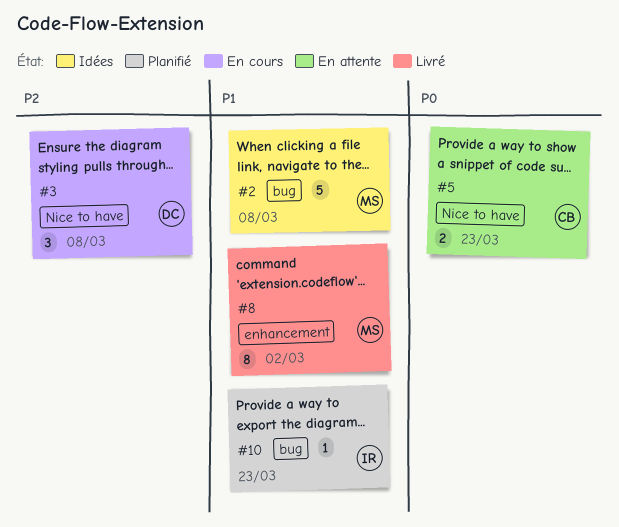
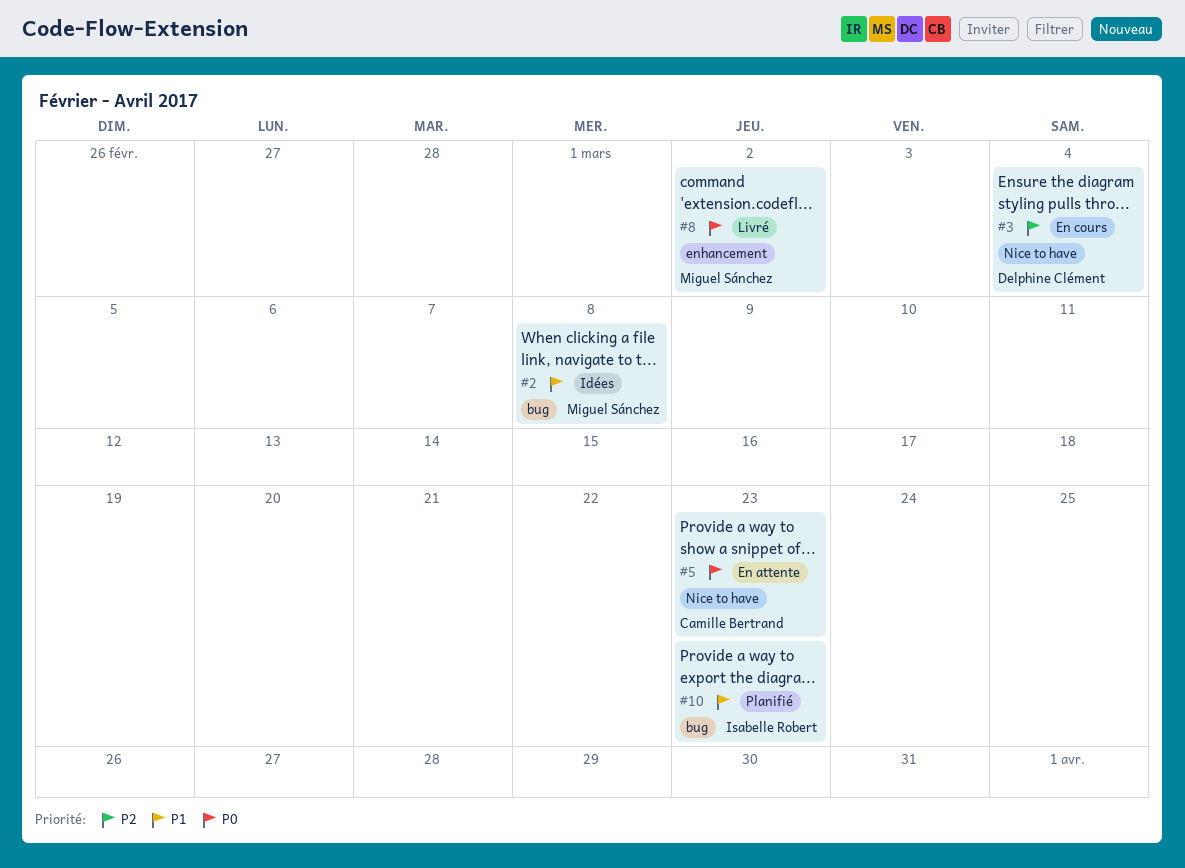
#3, due: Mar 8 -> Mar 4
#8, priority: P1 -> P0

